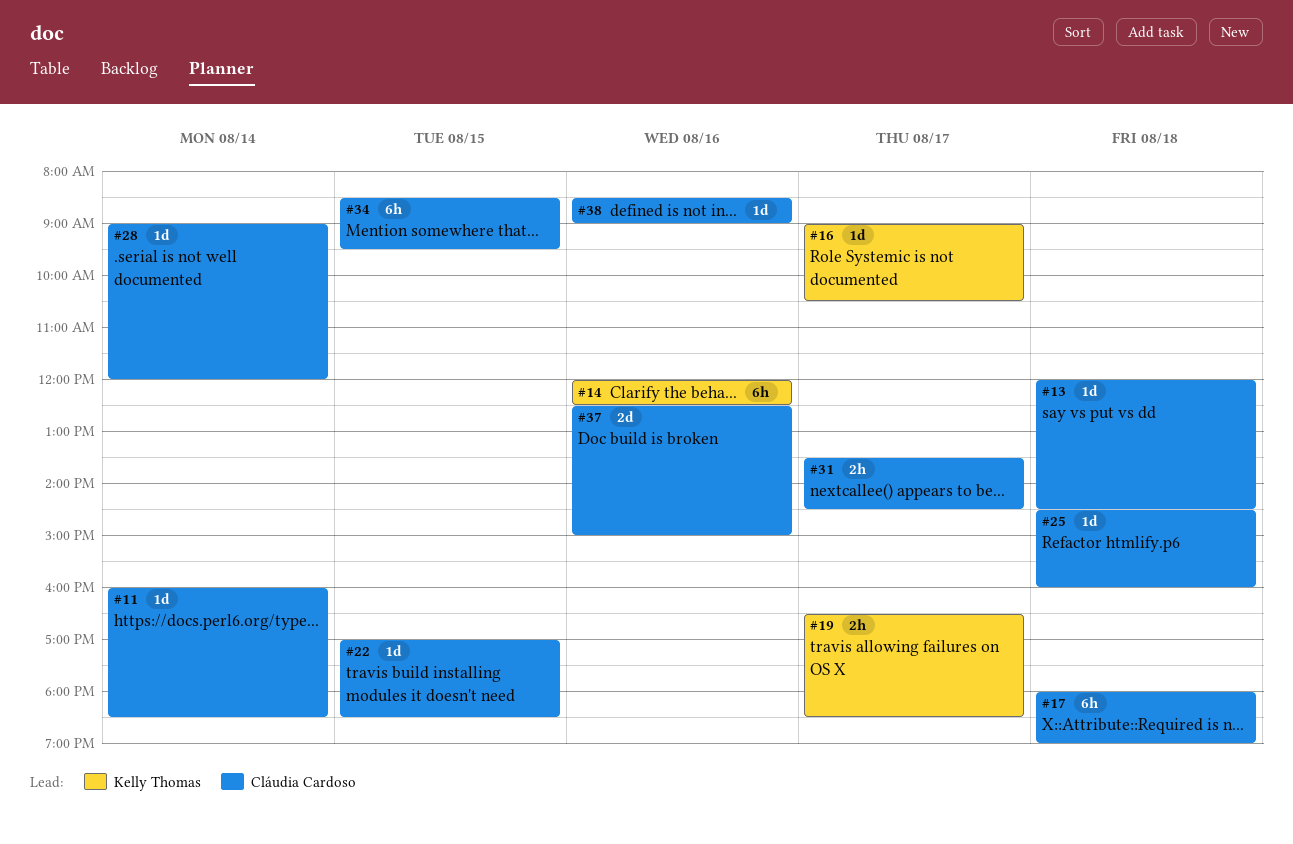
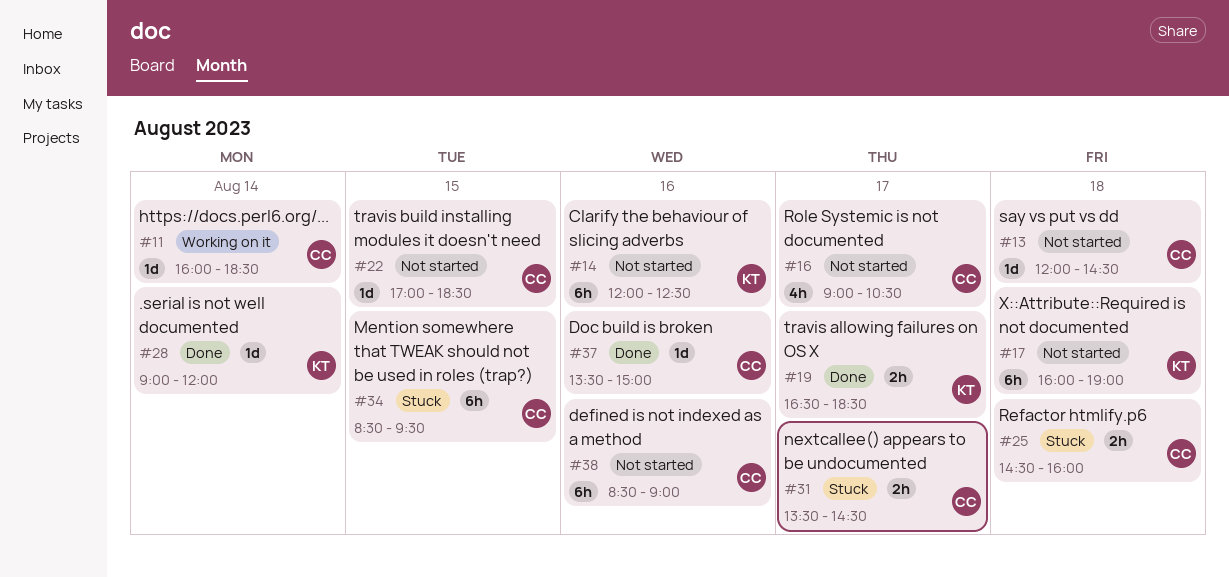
#16, owner: Kelly Thomas -> Cláudia Cardoso
#16, estimate: 1d -> 4h
#17, owner: Cláudia Cardoso -> Kelly Thomas
#17, begins: 18:00 -> 16:00
#25, estimate: 1d -> 2h
#28, owner: Cláudia Cardoso -> Kelly Thomas
#37, estimate: 2d -> 1d
#37, begins: 12:30 -> 13:30
#38, estimate: 1d -> 6h

